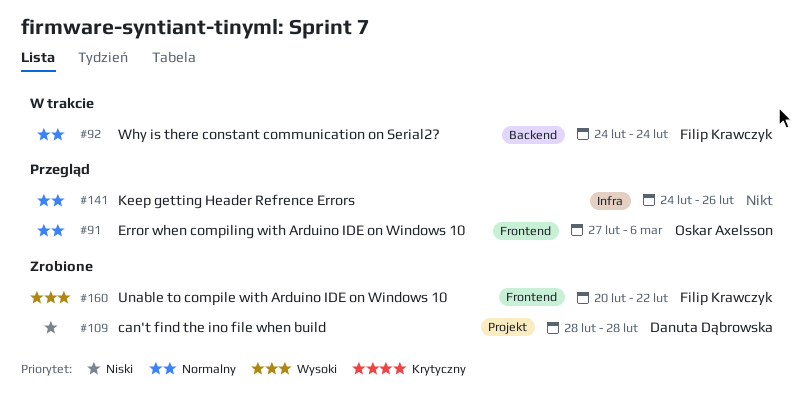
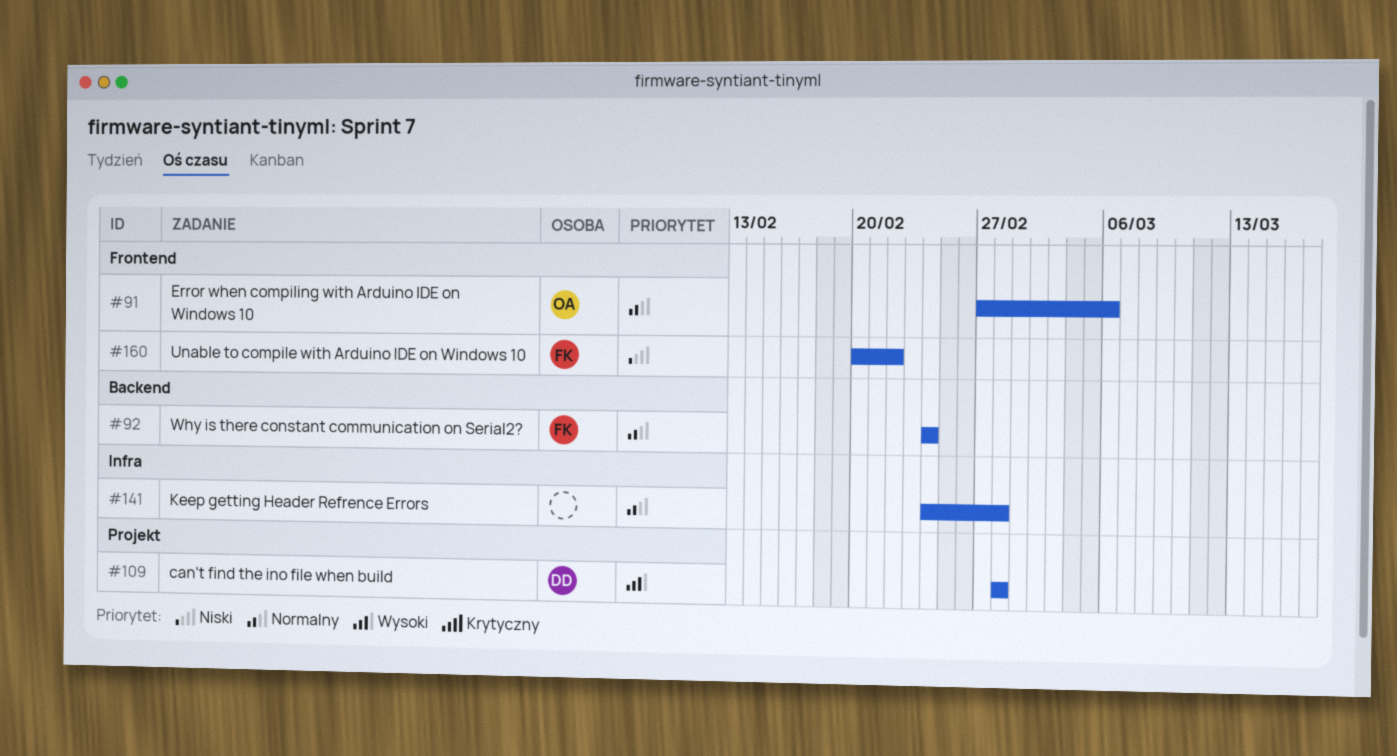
#109, priority: Niski -> Wysoki
#141, due: Feb 26 -> Feb 28
#160, priority: Wysoki -> Niski

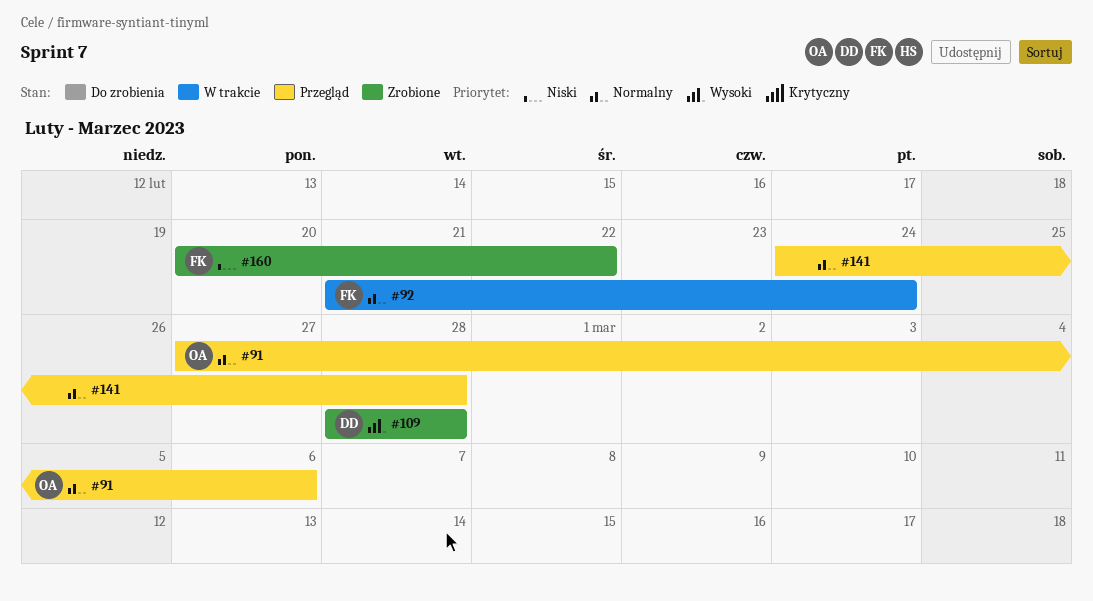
#92, start: Feb 24 -> Feb 21

